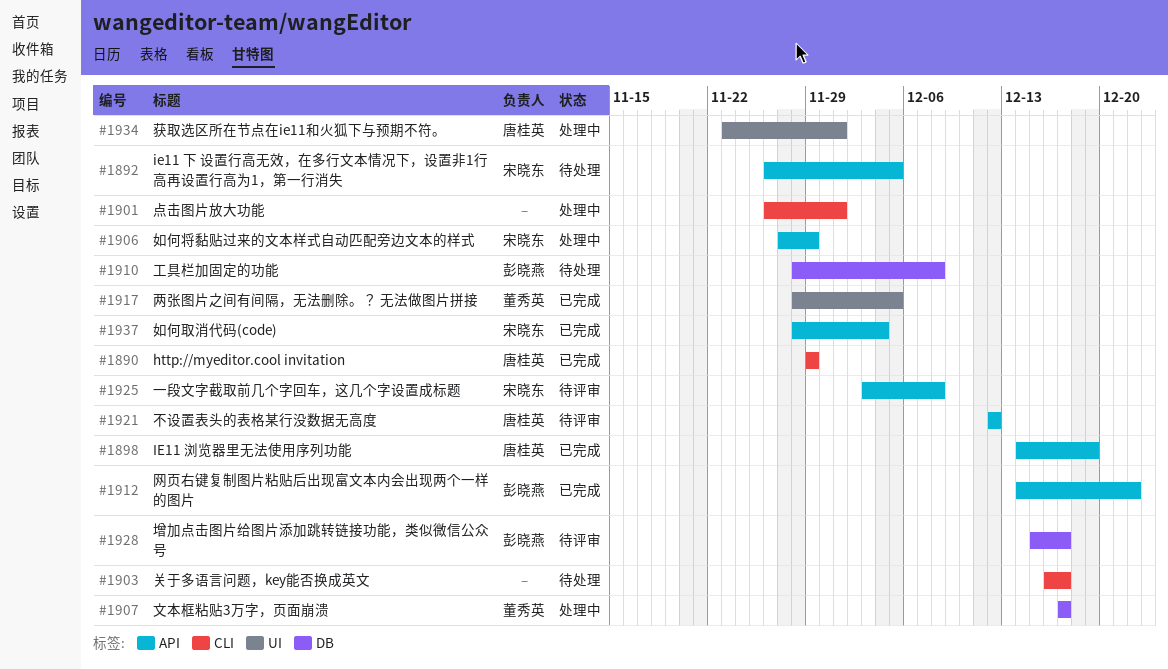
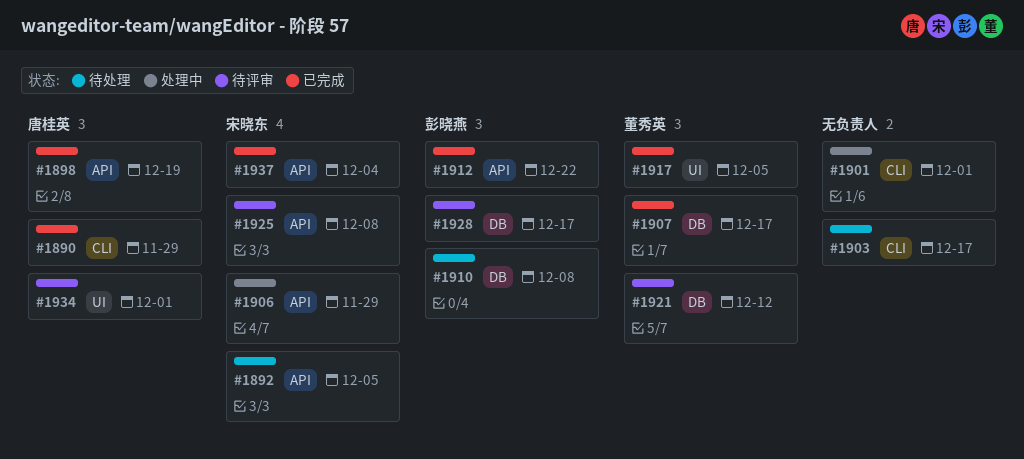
#1907, status: 处理中 -> 已完成
#1921, owner: 唐桂英 -> 董秀英
#1921, label: API -> DB
#1934, status: 处理中 -> 待评审

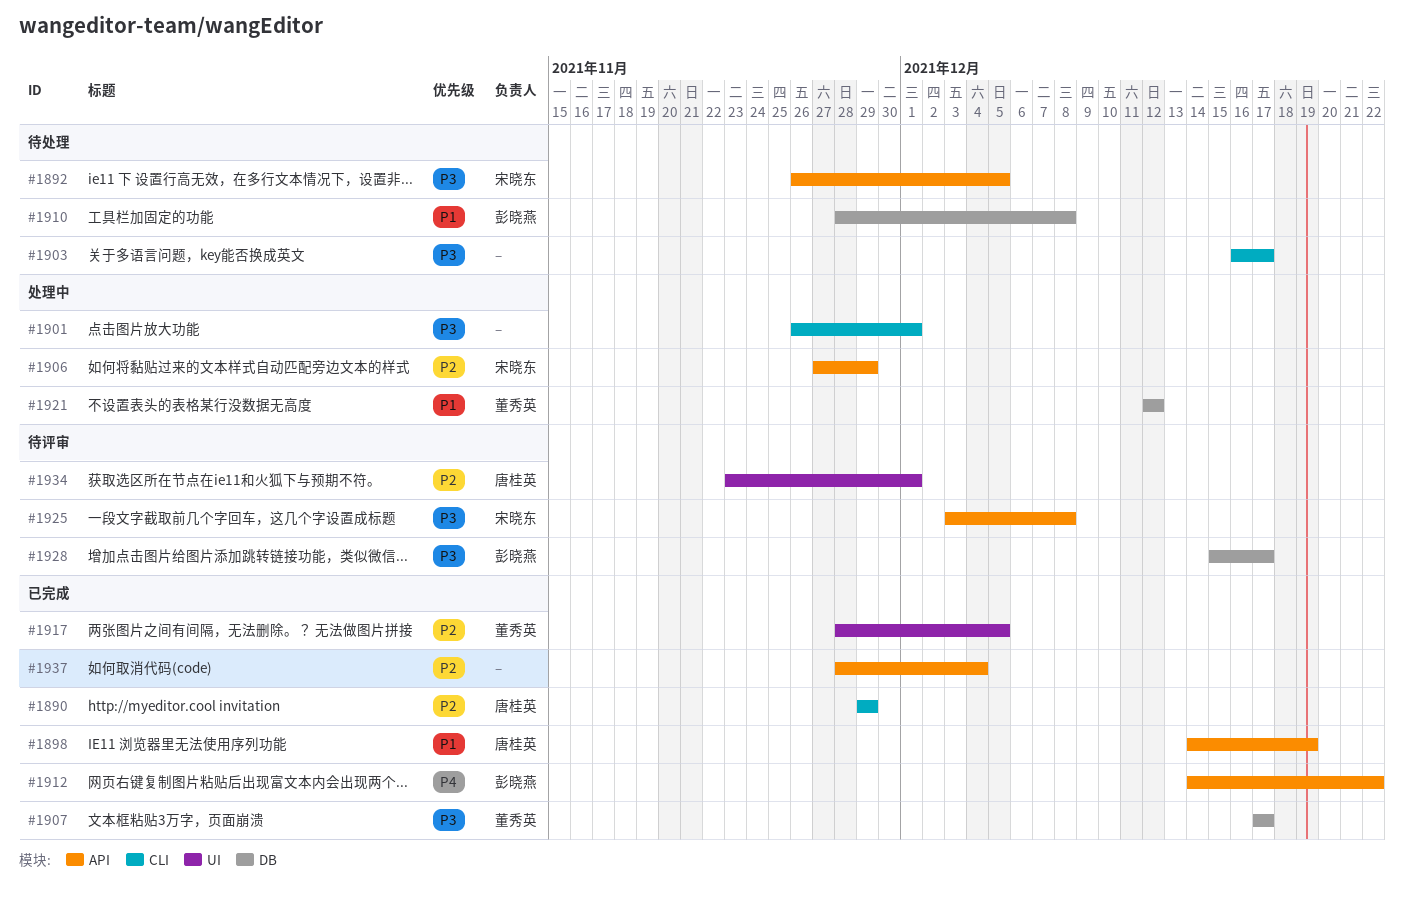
#1921, status: 待评审 -> 处理中
#1937, owner: 宋晓东 -> none

